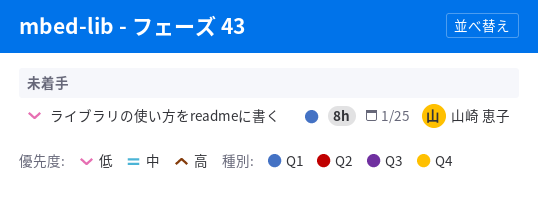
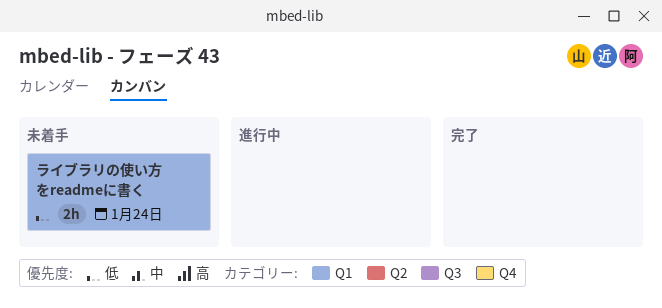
ライブラリの使い方をreadmeに書く, estimate: 8h -> 2h
ライブラリの使い方をreadmeに書く, due: Jan 25 -> Jan 24

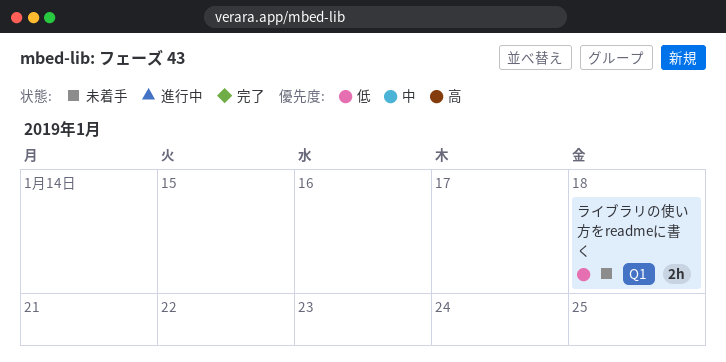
ライブラリの使い方をreadmeに書く, due: Jan 24 -> Jan 18

